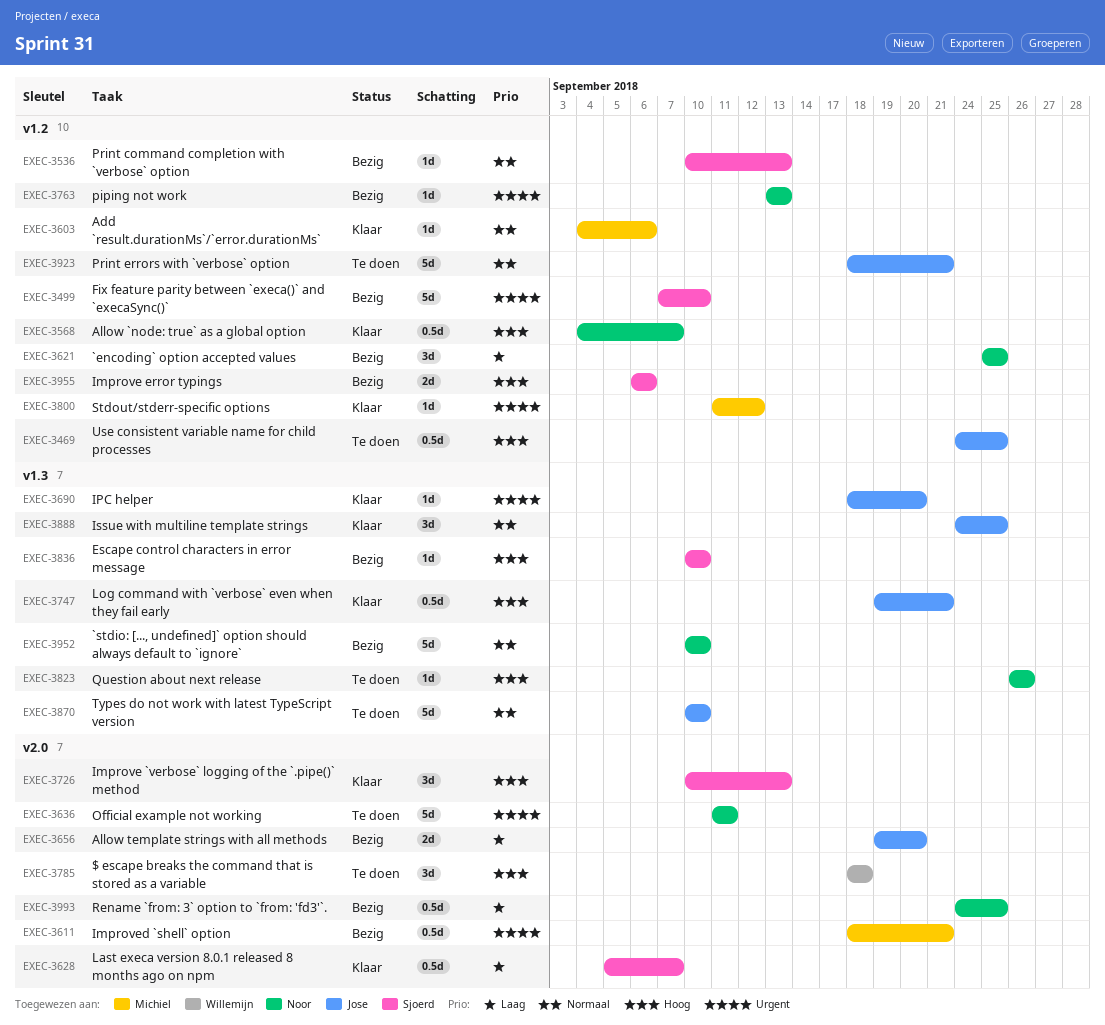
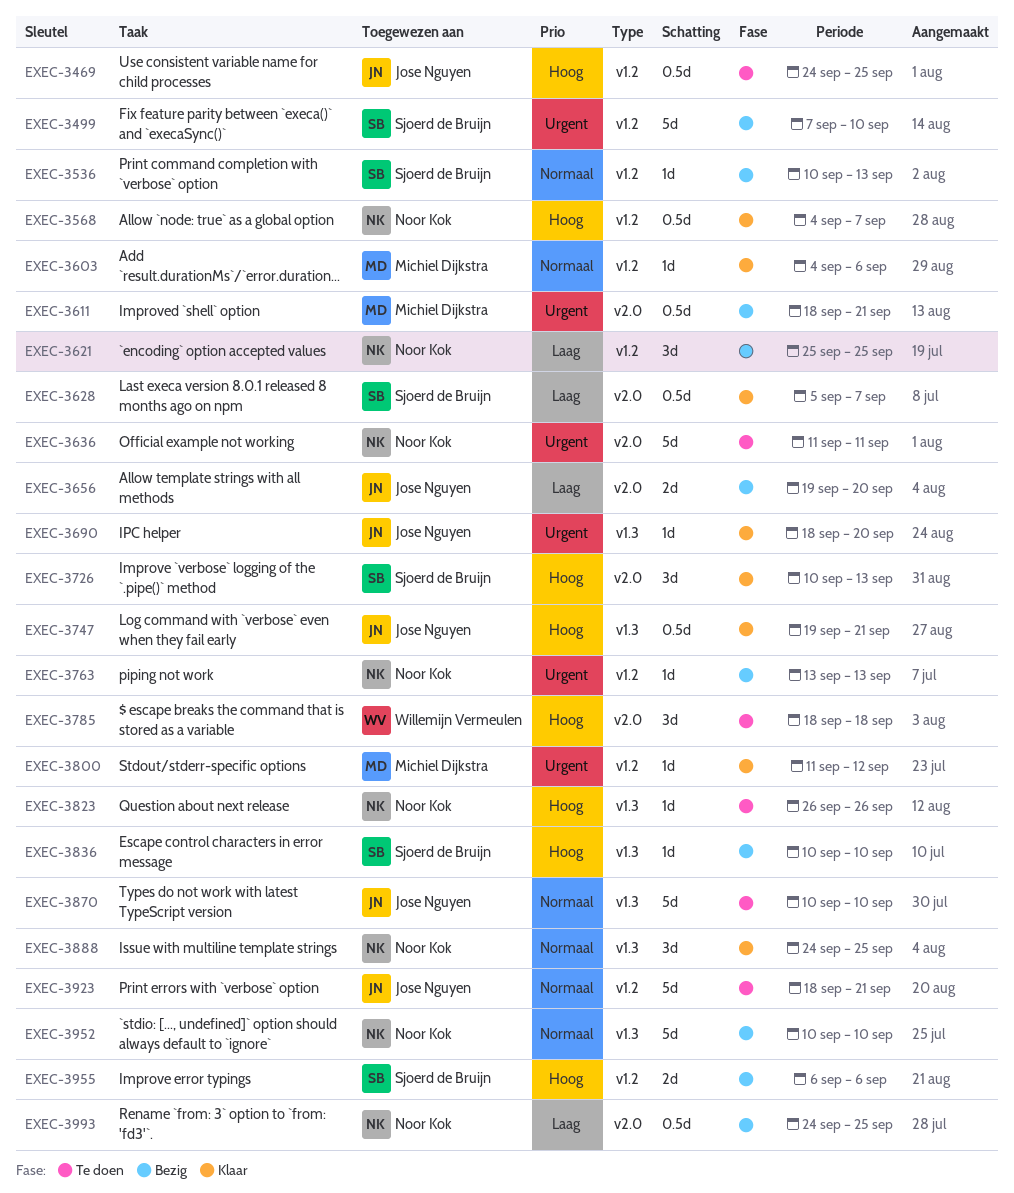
EXEC-3888, owner: Jose Nguyen -> Noor Kok

